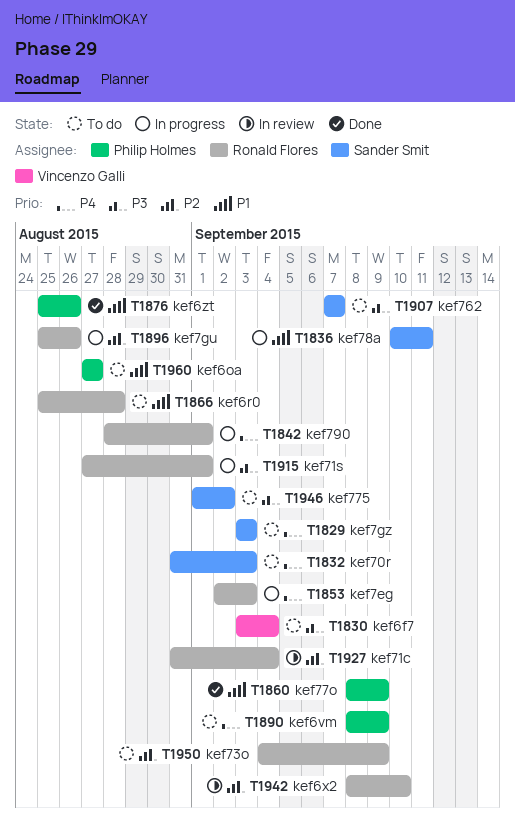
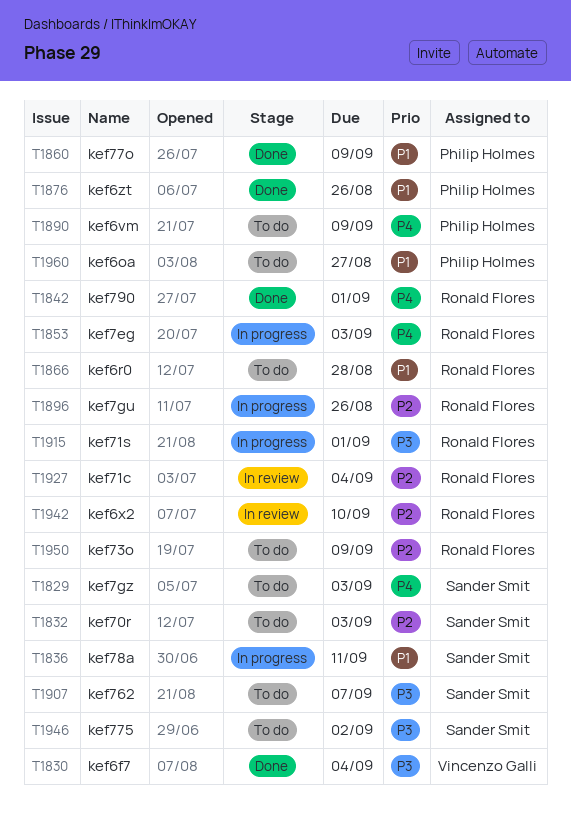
T1830, status: To do -> Done
T1832, priority: P4 -> P2
T1842, status: In progress -> Done

